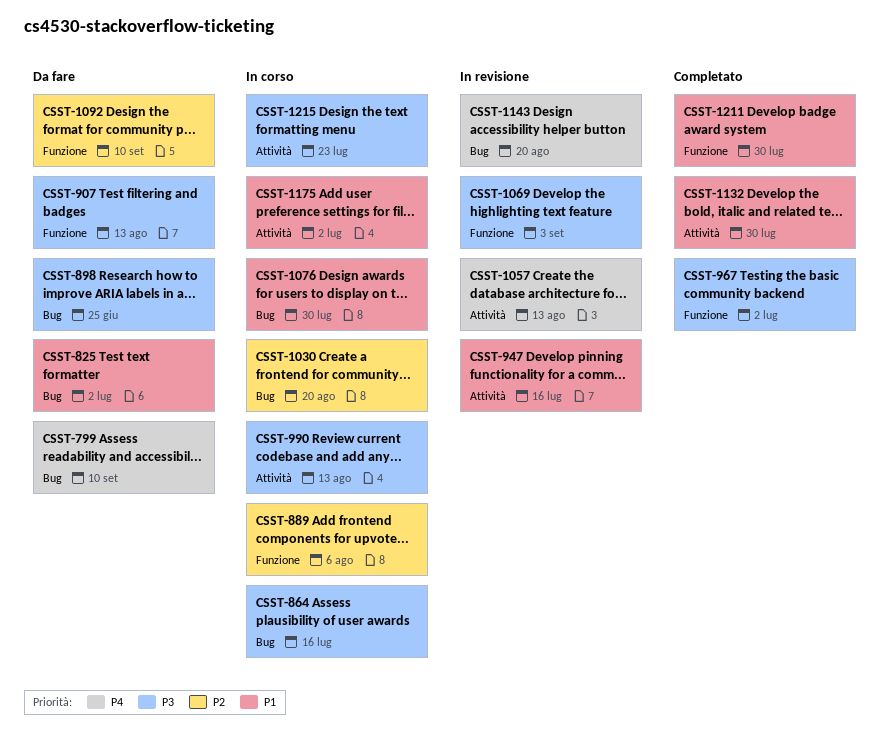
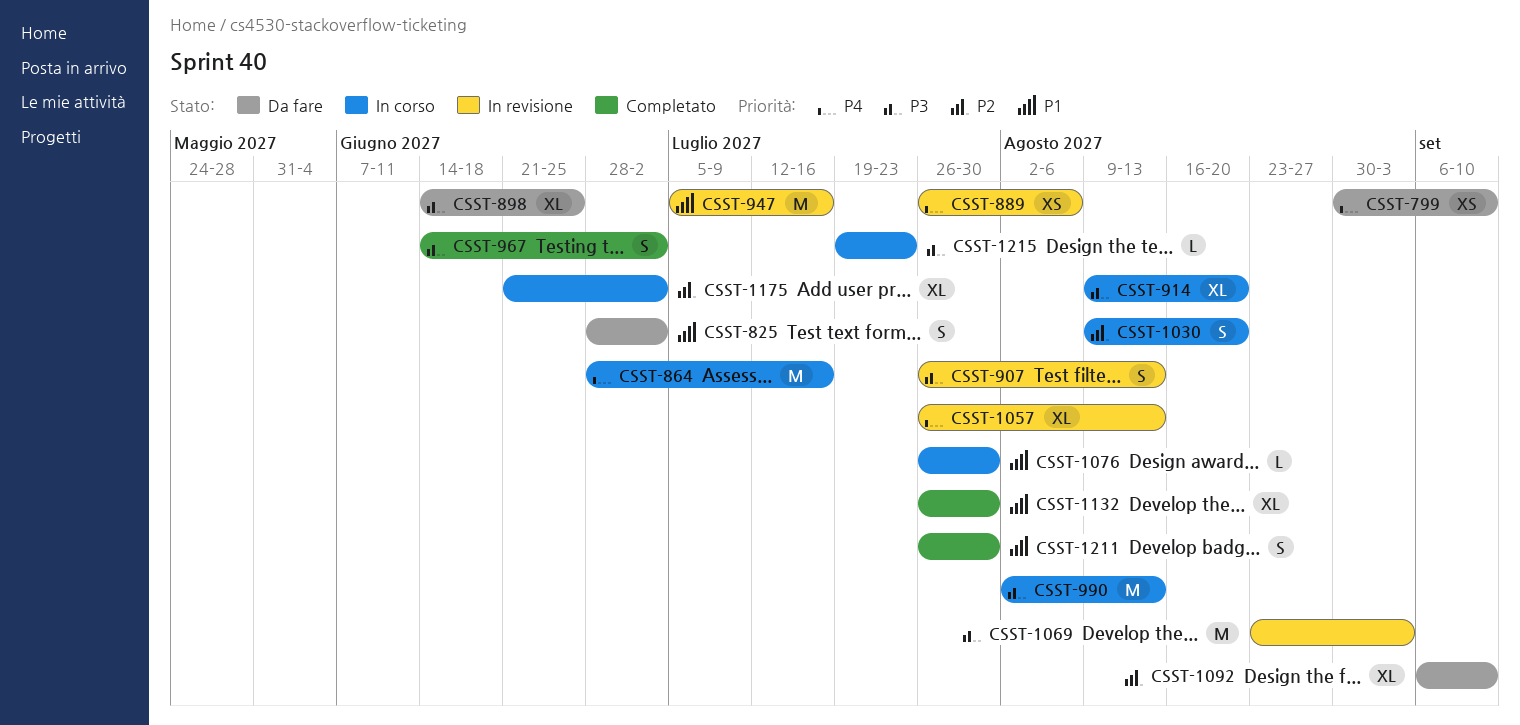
CSST-864, priority: P3 -> P4
CSST-889, status: In corso -> In revisione
CSST-889, priority: P2 -> P4
CSST-907, status: Da fare -> In revisione
CSST-914: none -> present
CSST-1143: present -> none
CSST-1175, priority: P1 -> P2

